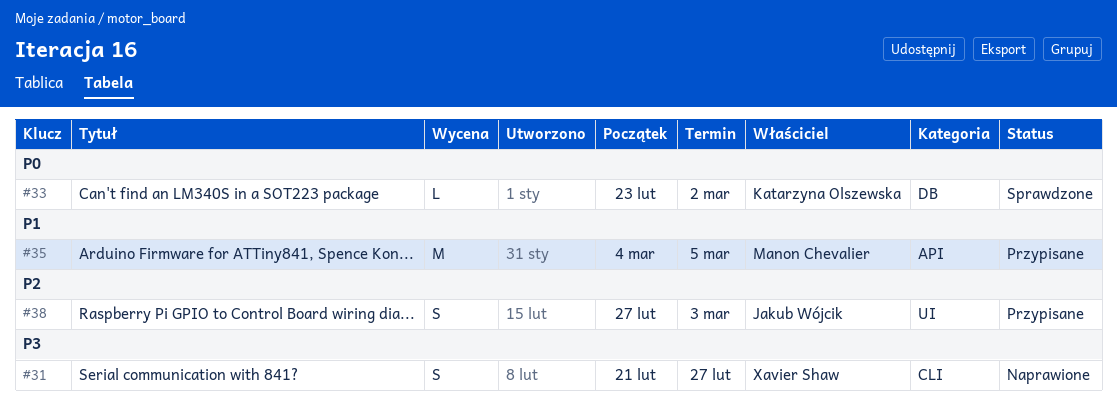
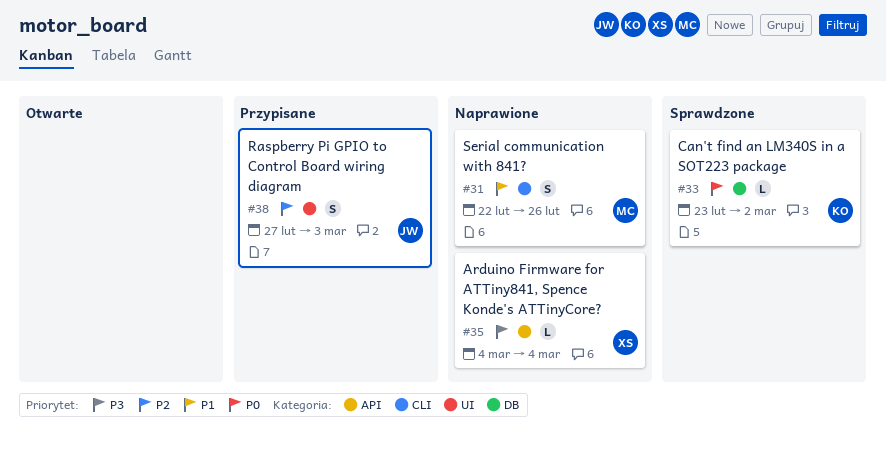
#31, owner: Xavier Shaw -> Manon Chevalier
#31, priority: P3 -> P1
#31, start: Feb 21 -> Feb 22
#31, due: Feb 27 -> Feb 26
#35, status: Przypisane -> Naprawione
#35, owner: Manon Chevalier -> Xavier Shaw
#35, priority: P1 -> P3
#35, estimate: M -> L
#35, due: Mar 5 -> Mar 4

